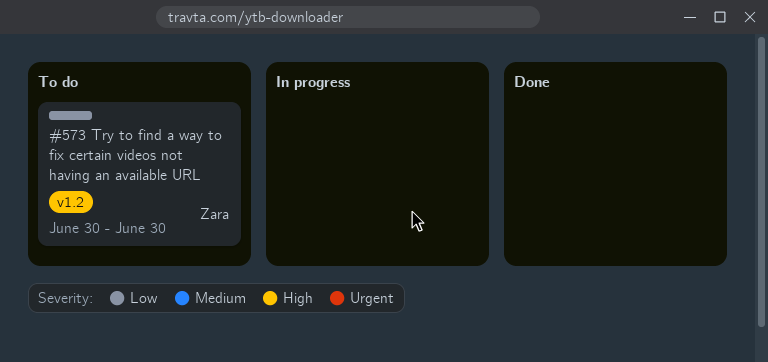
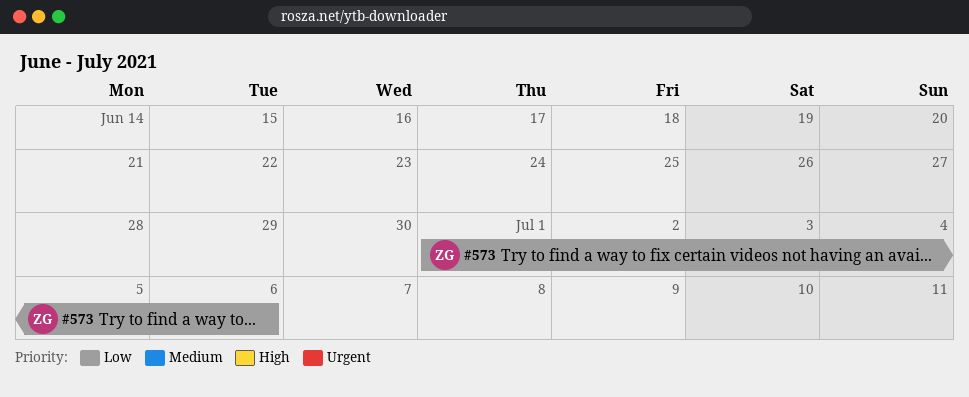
#573, start: Jun 30 -> Jul 1
#573, due: Jun 30 -> Jul 6

